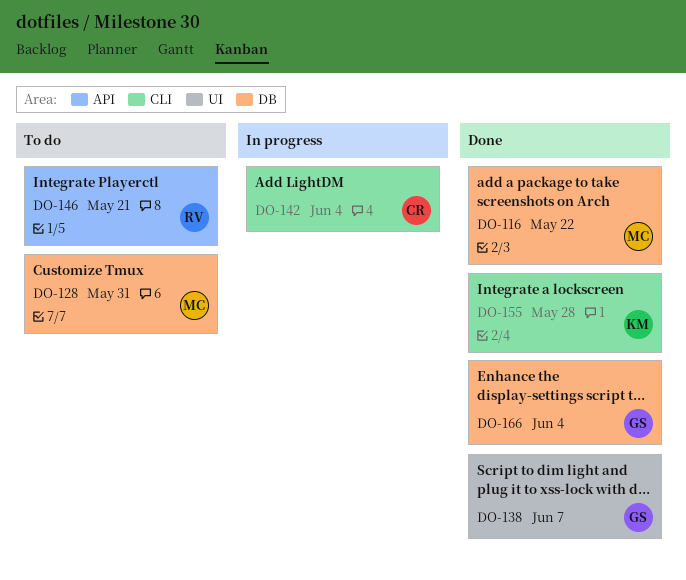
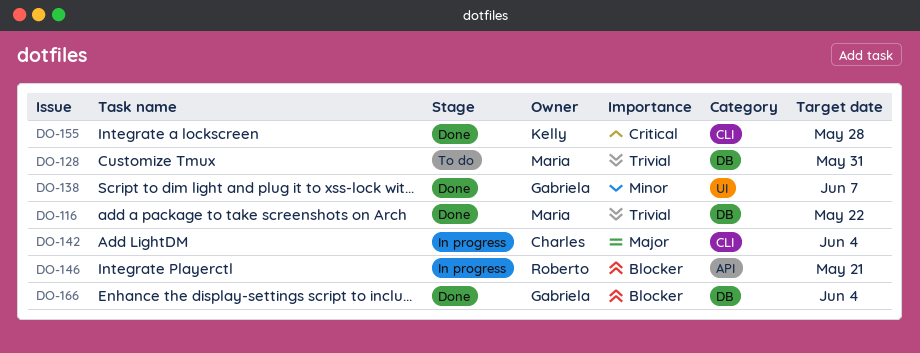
DO-146, status: To do -> In progress

